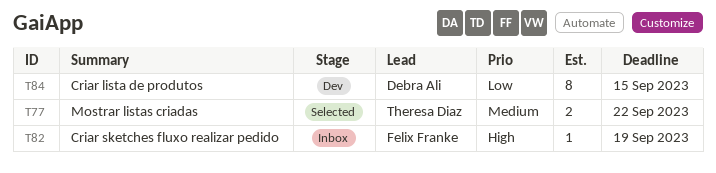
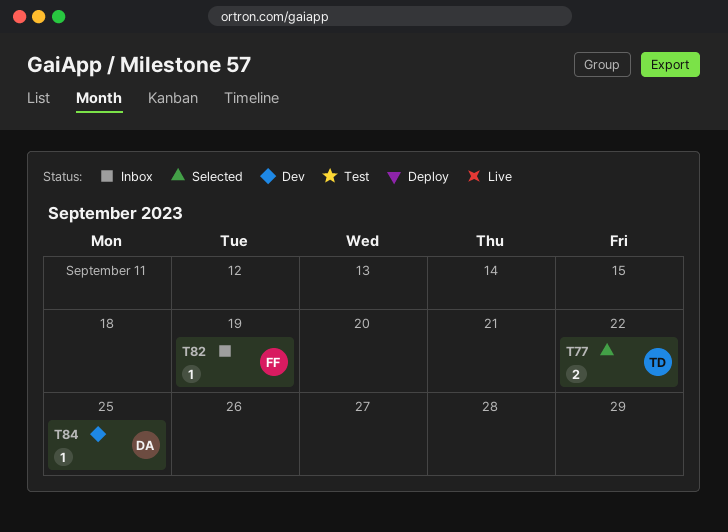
T84, estimate: 8 -> 1
T84, due: Sep 15 -> Sep 25

